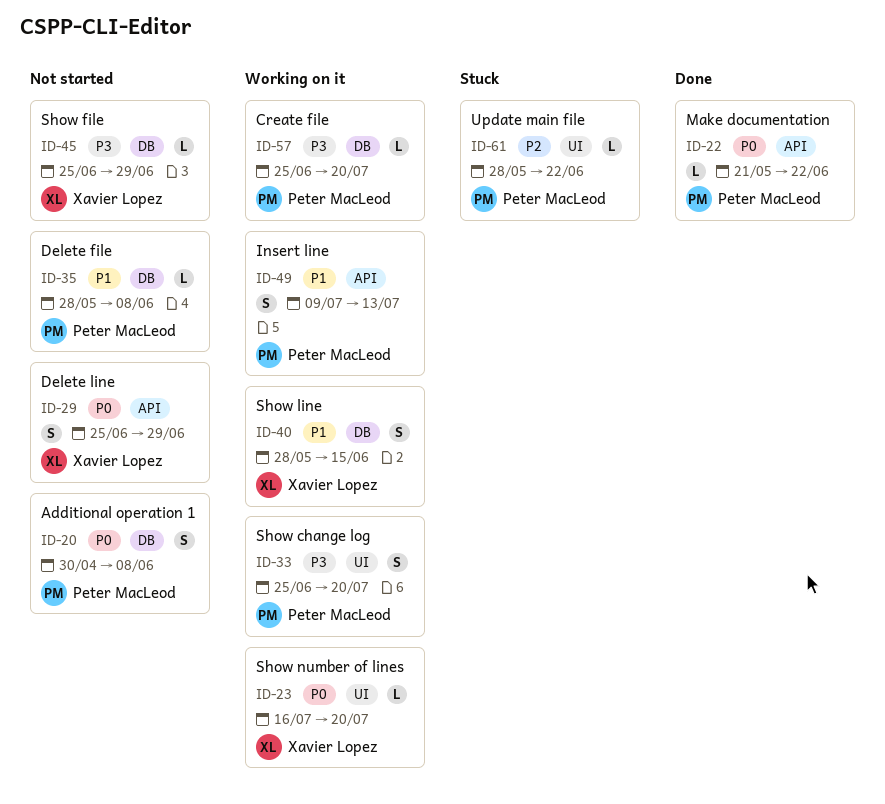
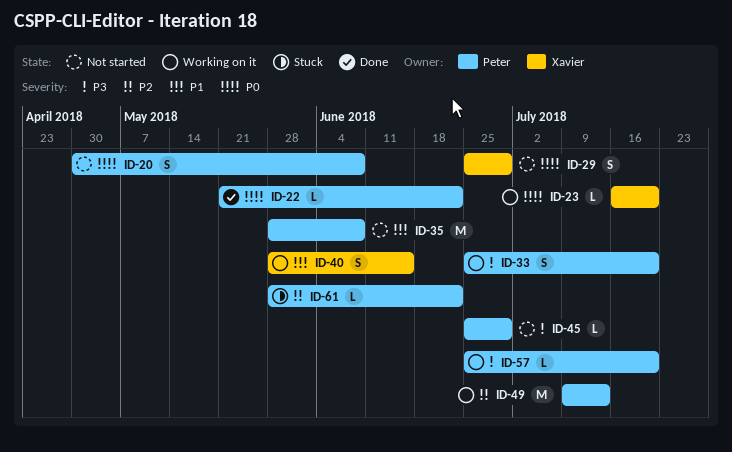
ID-35, estimate: L -> M
ID-45, owner: Xavier Lopez -> Peter MacLeod
ID-49, priority: P1 -> P2
ID-49, estimate: S -> M

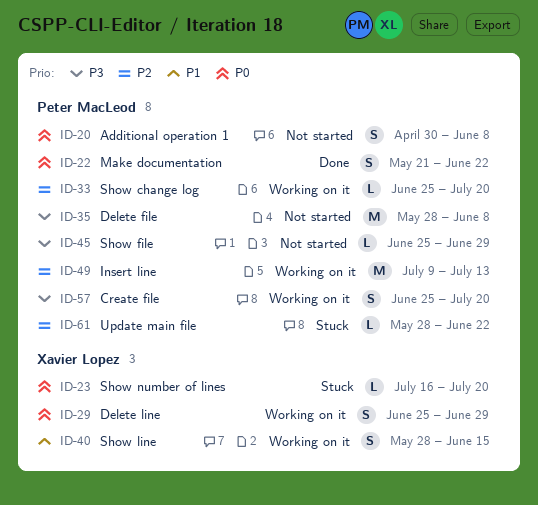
ID-22, estimate: L -> S
ID-23, status: Working on it -> Stuck
ID-29, status: Not started -> Working on it
ID-33, priority: P3 -> P2
ID-33, estimate: S -> L
ID-35, priority: P1 -> P3
ID-57, estimate: L -> S

